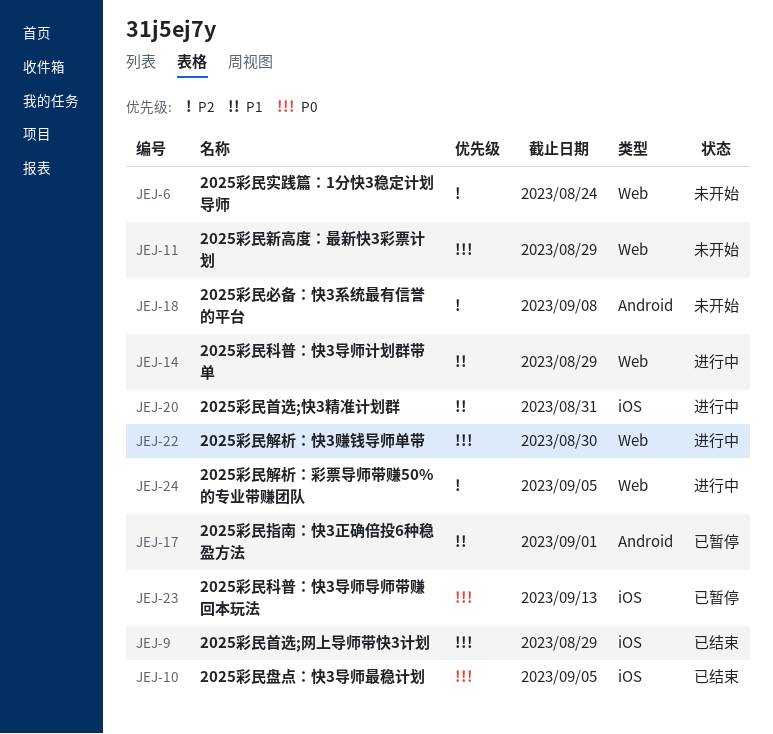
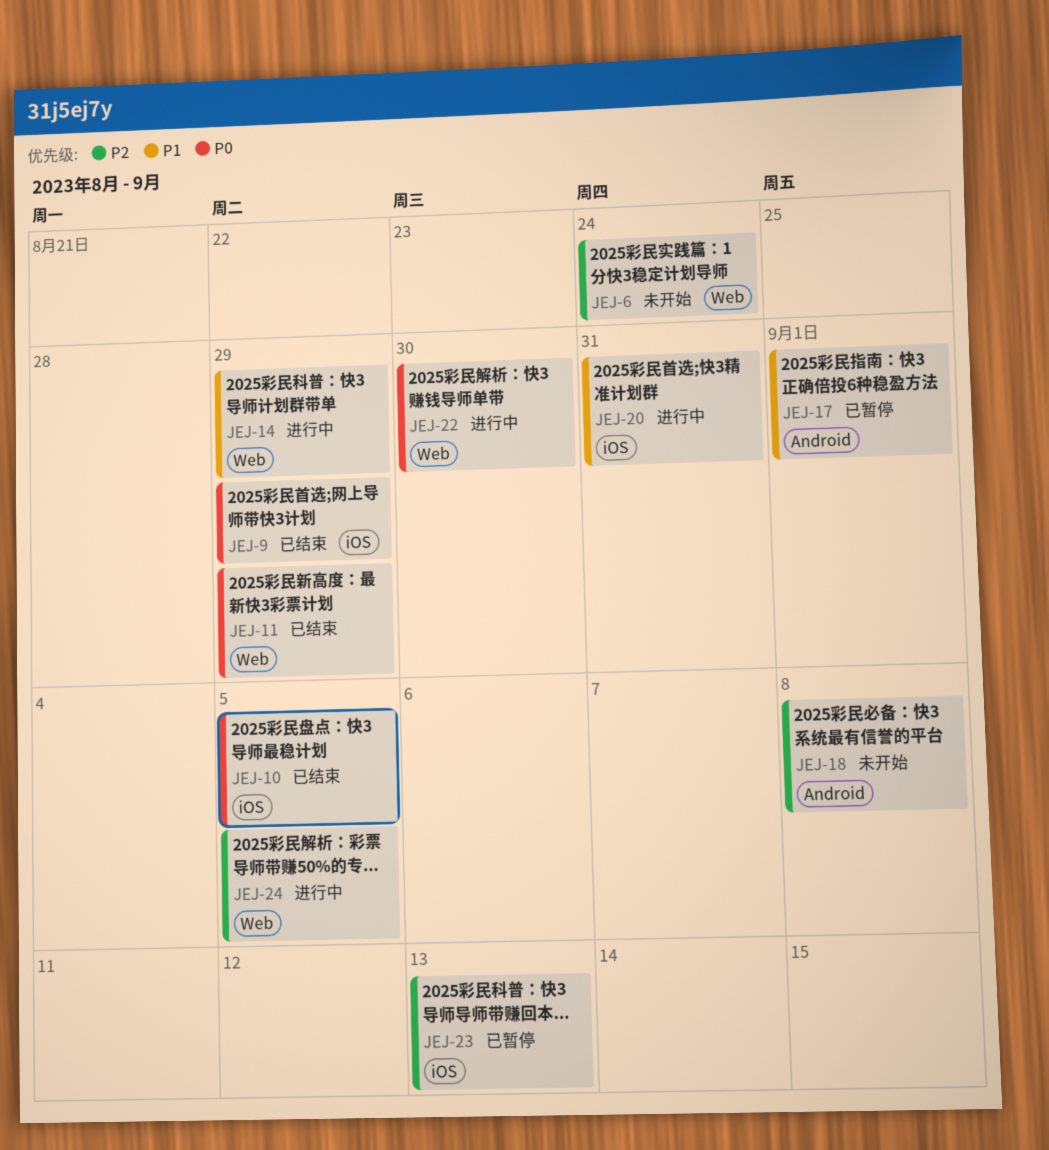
JEJ-11, status: 未开始 -> 已结束
JEJ-23, priority: P0 -> P2

